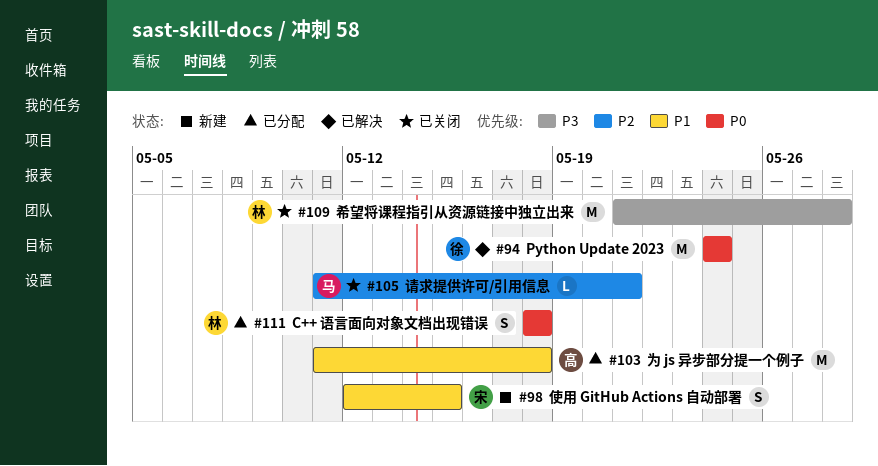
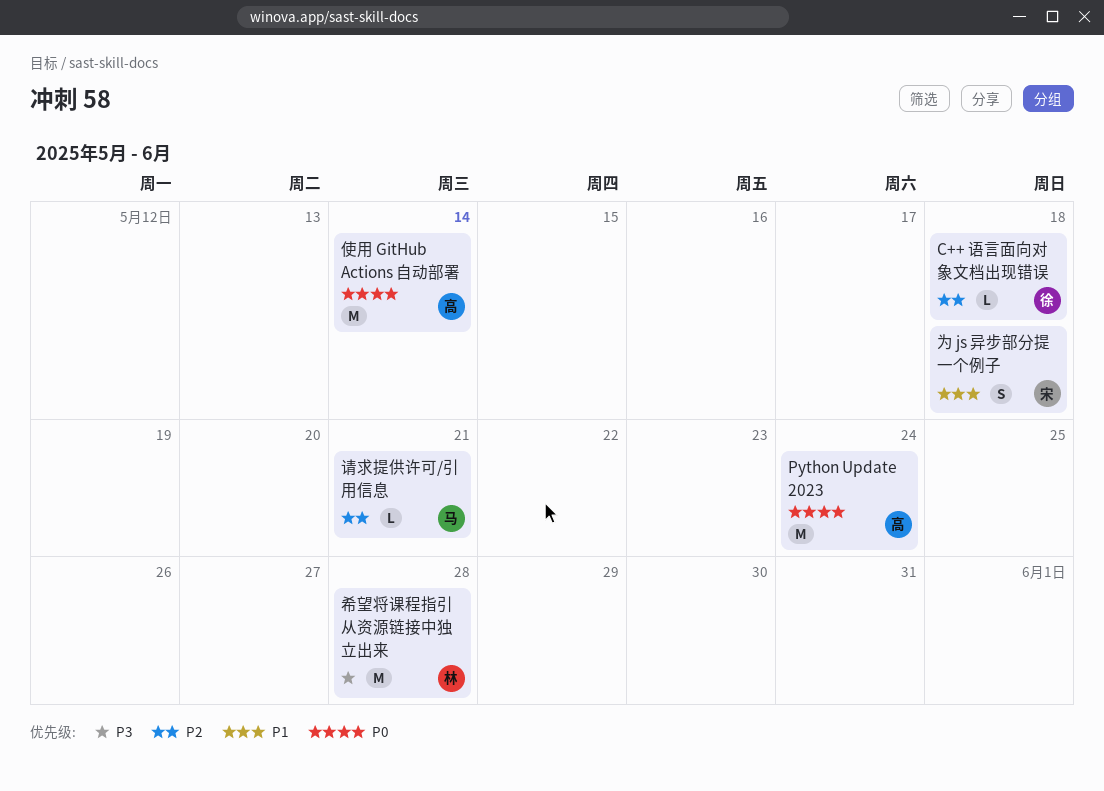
C++ 语言面向对象文档出现错误, owner: 林 -> 徐
C++ 语言面向对象文档出现错误, priority: P0 -> P2
C++ 语言面向对象文档出现错误, estimate: S -> L
Python Update 2023, owner: 徐 -> 高
为 js 异步部分提一个例子, owner: 高 -> 宋
为 js 异步部分提一个例子, estimate: M -> S
使用 GitHub Actions 自动部署, owner: 宋 -> 高
使用 GitHub Actions 自动部署, priority: P1 -> P0
使用 GitHub Actions 自动部署, estimate: S -> M
使用 GitHub Actions 自动部署, due: May 15 -> May 14

